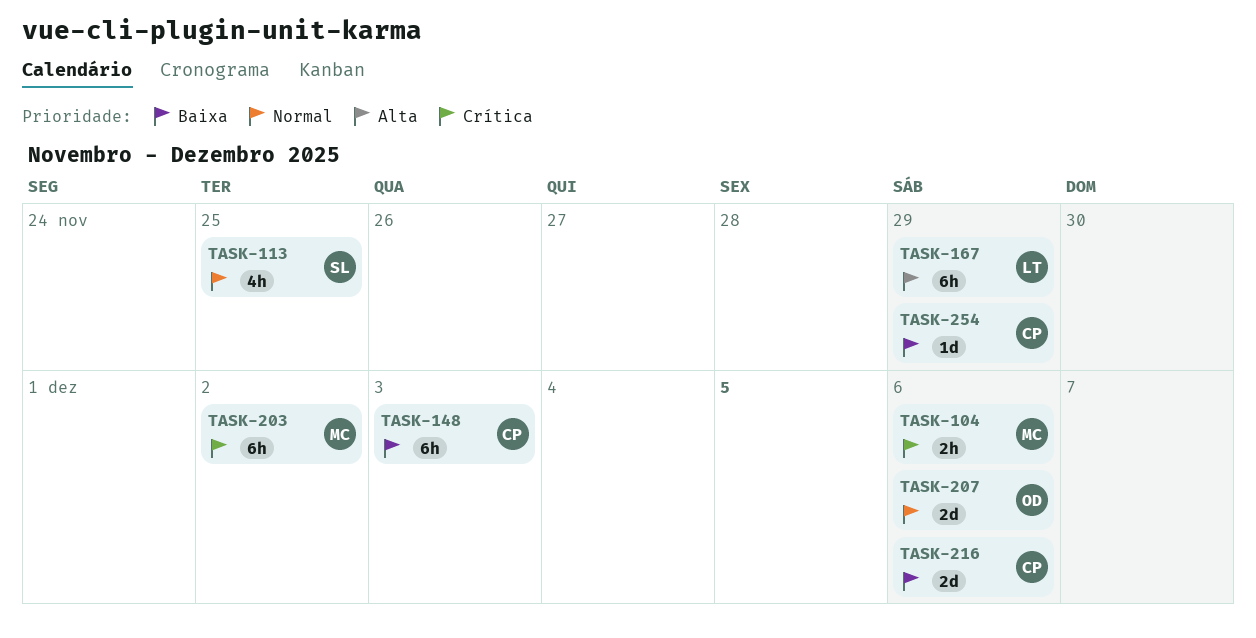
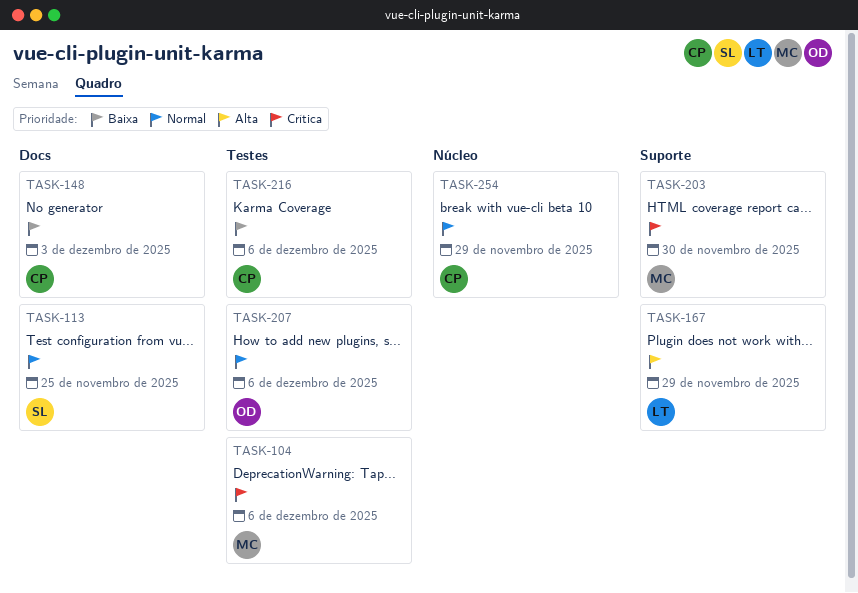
TASK-203, due: Dec 2 -> Nov 30
TASK-254, priority: Baixa -> Normal

